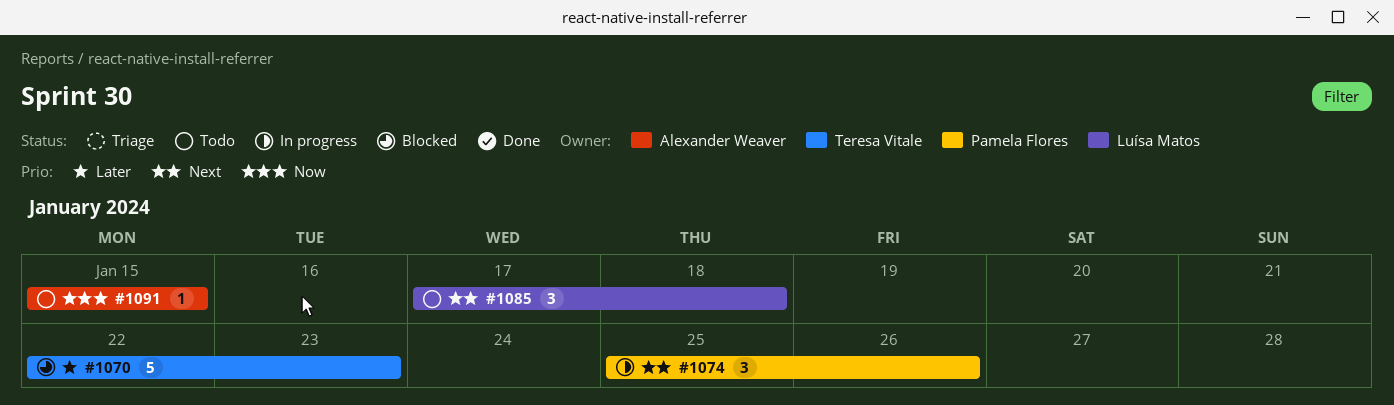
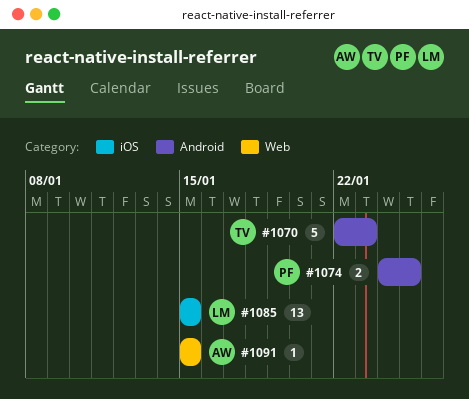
#1074, estimate: 3 -> 2
#1074, start: Jan 25 -> Jan 24
#1074, due: Jan 26 -> Jan 25
#1085, estimate: 3 -> 13
#1085, start: Jan 17 -> Jan 15
#1085, due: Jan 18 -> Jan 15

